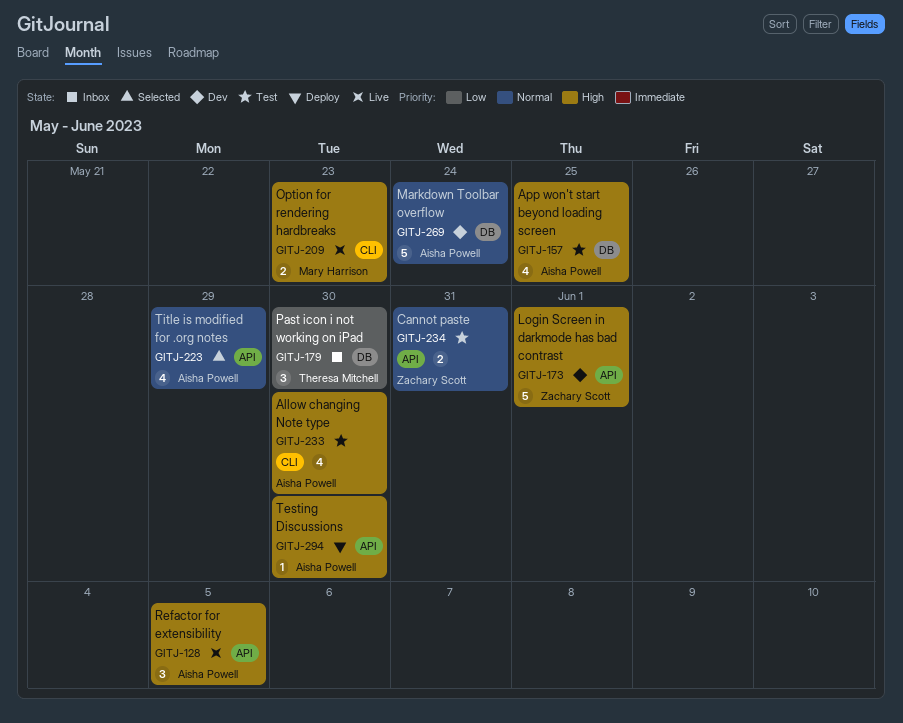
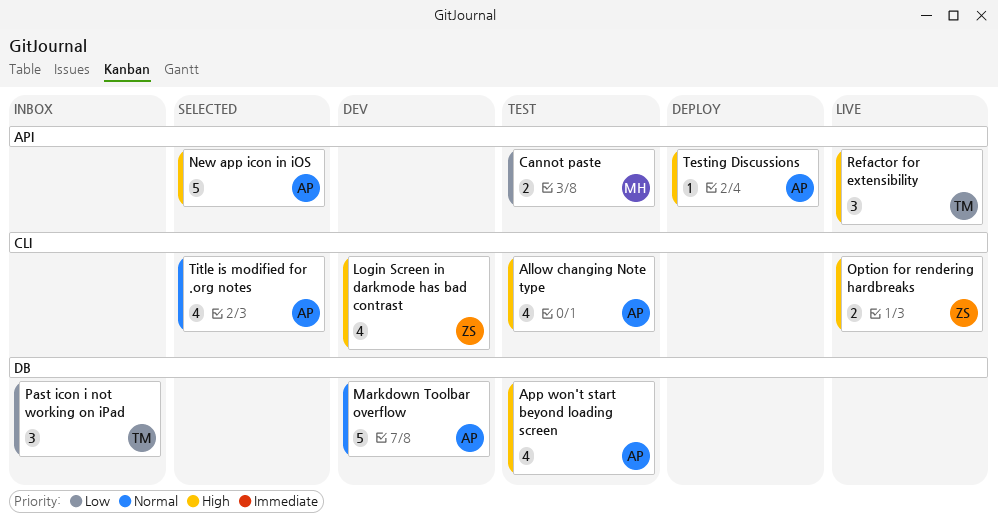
Cannot paste, owner: Zachary Scott -> Mary Harrison
Cannot paste, priority: Normal -> Low
Login Screen in darkmode has bad contrast, label: API -> CLI
Login Screen in darkmode has bad contrast, estimate: 5 -> 4
New app icon in iOS: none -> present
Option for rendering hardbreaks, owner: Mary Harrison -> Zachary Scott
Refactor for extensibility, owner: Aisha Powell -> Theresa Mitchell
Title is modified for .org notes, label: API -> CLI

